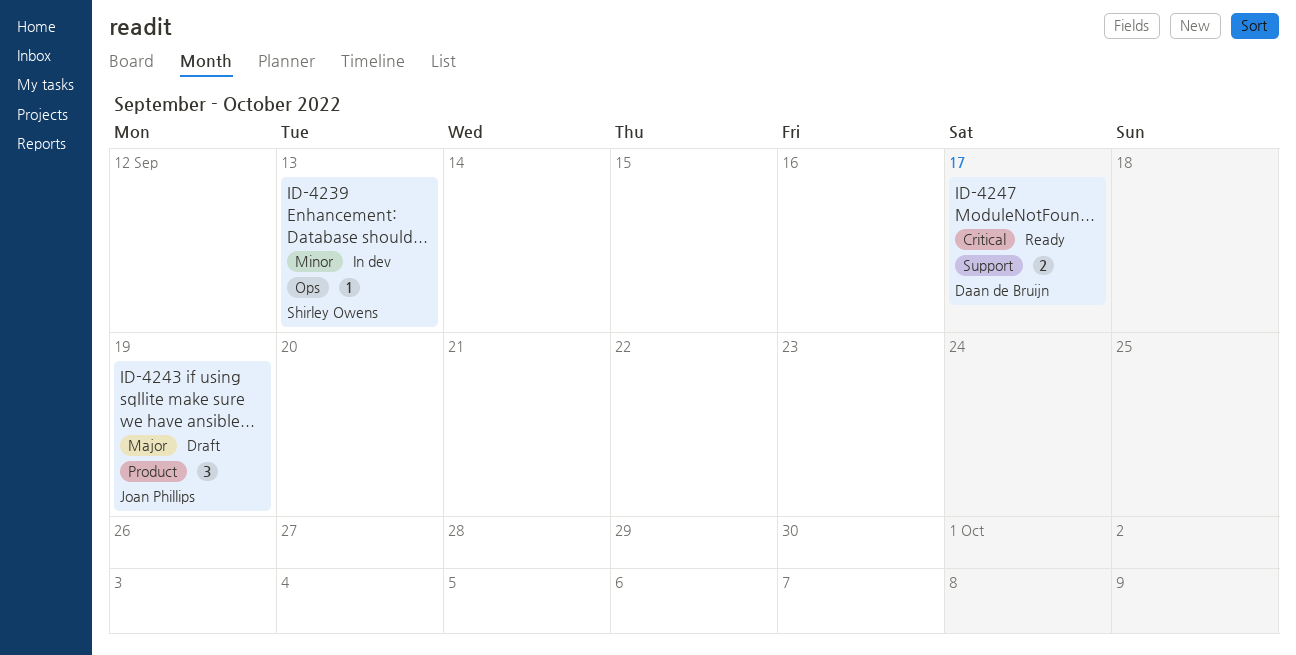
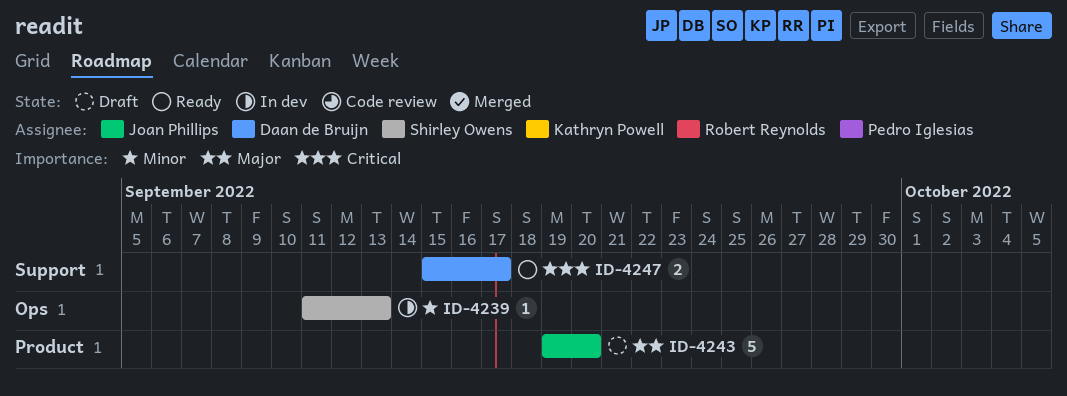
ID-4243, estimate: 3 -> 5
ID-4243, due: Sep 19 -> Sep 20

